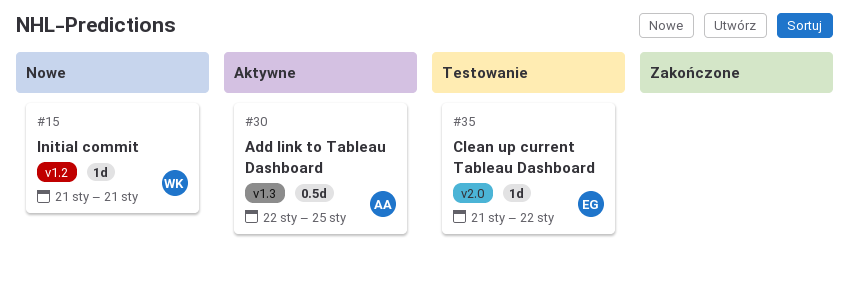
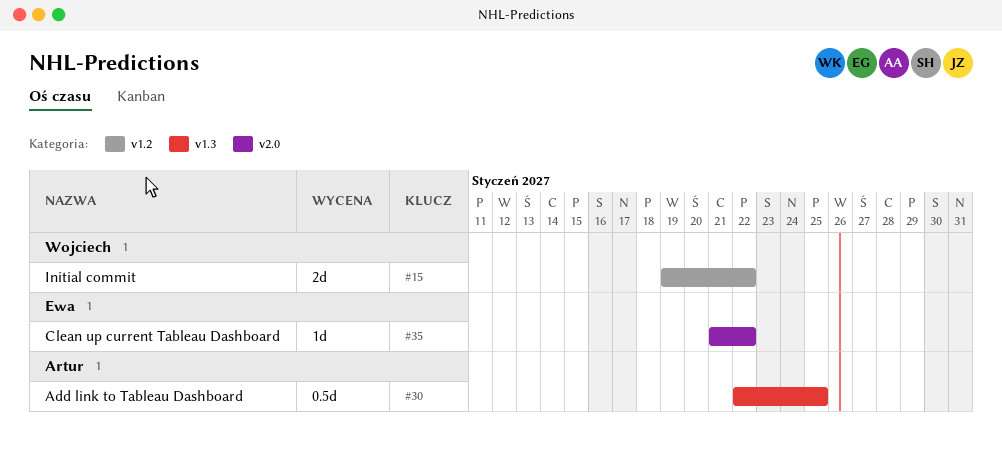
#15, estimate: 1d -> 2d
#15, start: Jan 21 -> Jan 19
#15, due: Jan 21 -> Jan 22

